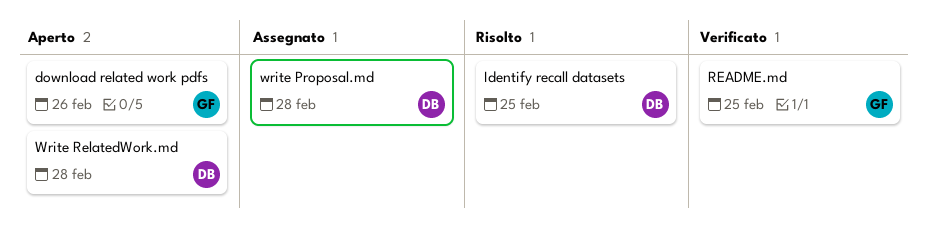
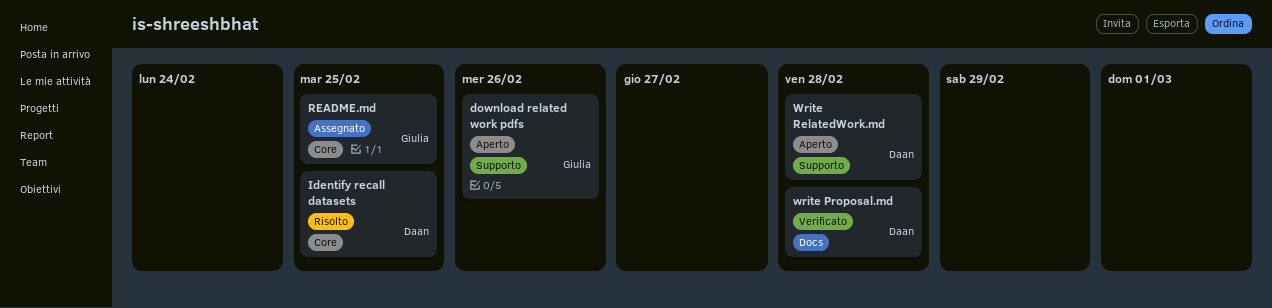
README.md, status: Verificato -> Assegnato
write Proposal.md, status: Assegnato -> Verificato

